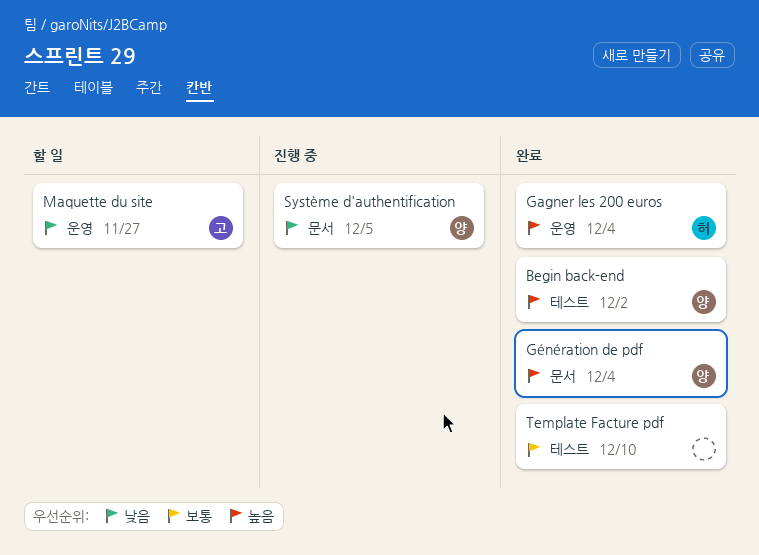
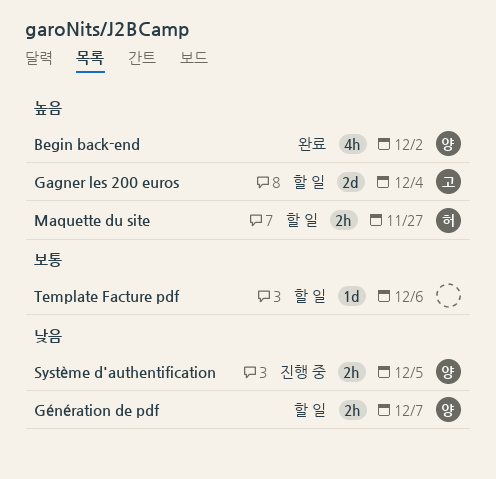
Gagner les 200 euros, status: 완료 -> 할 일
Gagner les 200 euros, owner: 허 -> 고
Génération de pdf, status: 완료 -> 할 일
Génération de pdf, priority: 높음 -> 낮음
Génération de pdf, due: Dec 4 -> Dec 7
Maquette du site, owner: 고 -> 허
Maquette du site, priority: 낮음 -> 높음
Template Facture pdf, status: 완료 -> 할 일
Template Facture pdf, due: Dec 10 -> Dec 6

